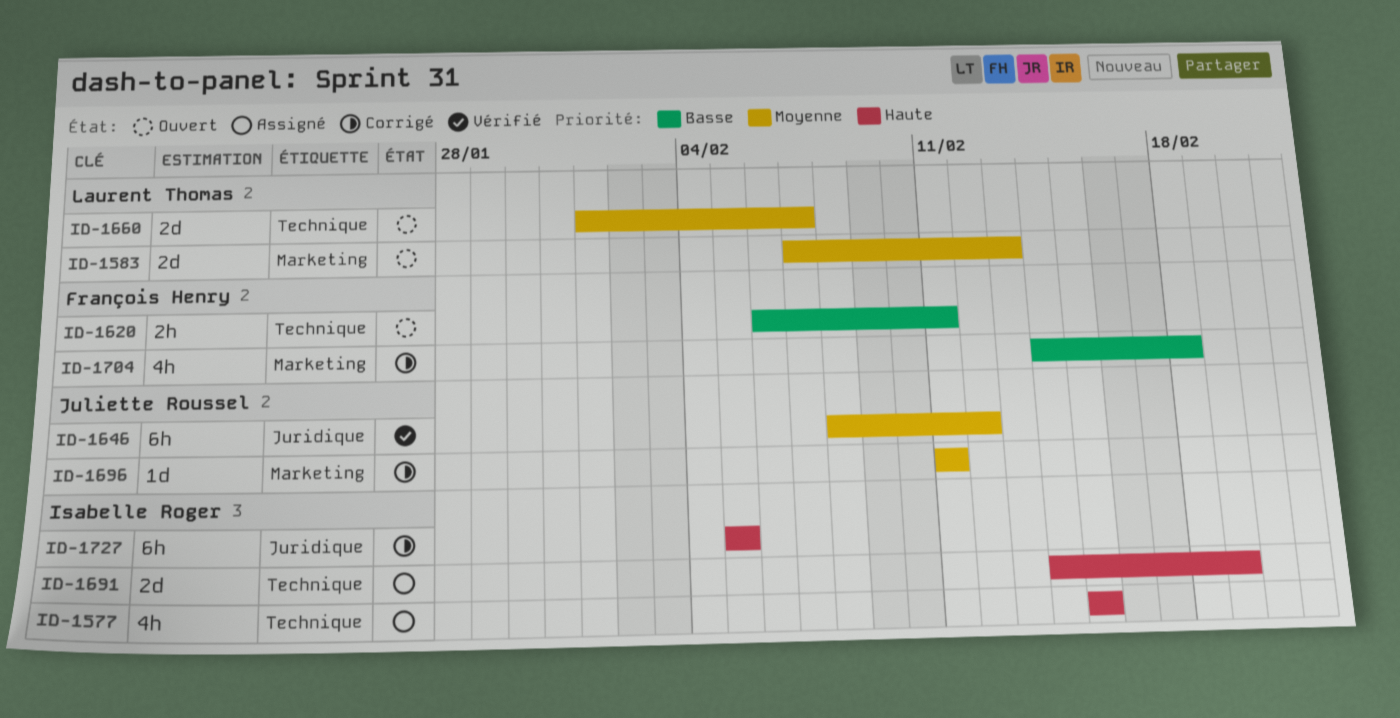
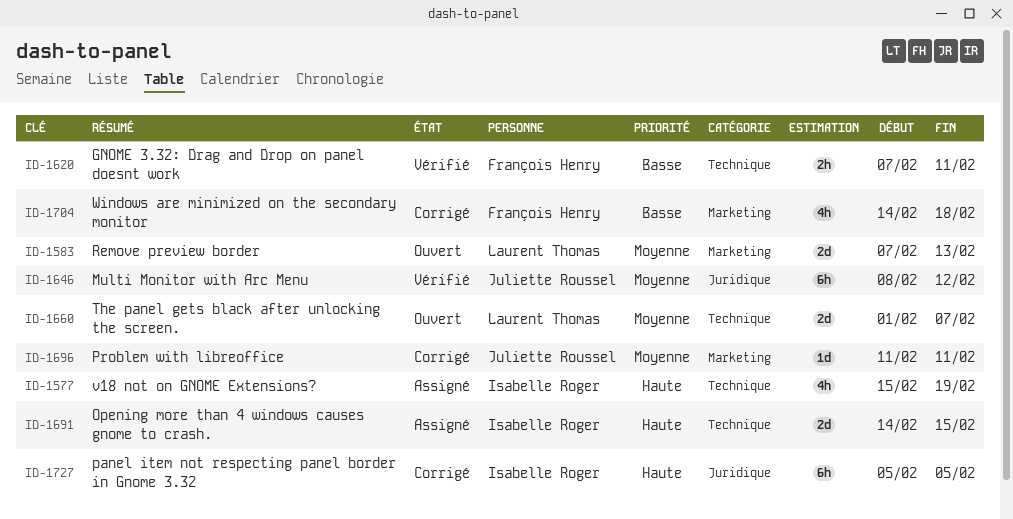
ID-1577, due: Feb 15 -> Feb 19
ID-1620, status: Ouvert -> Vérifié
ID-1620, start: Feb 6 -> Feb 7
ID-1691, due: Feb 19 -> Feb 15

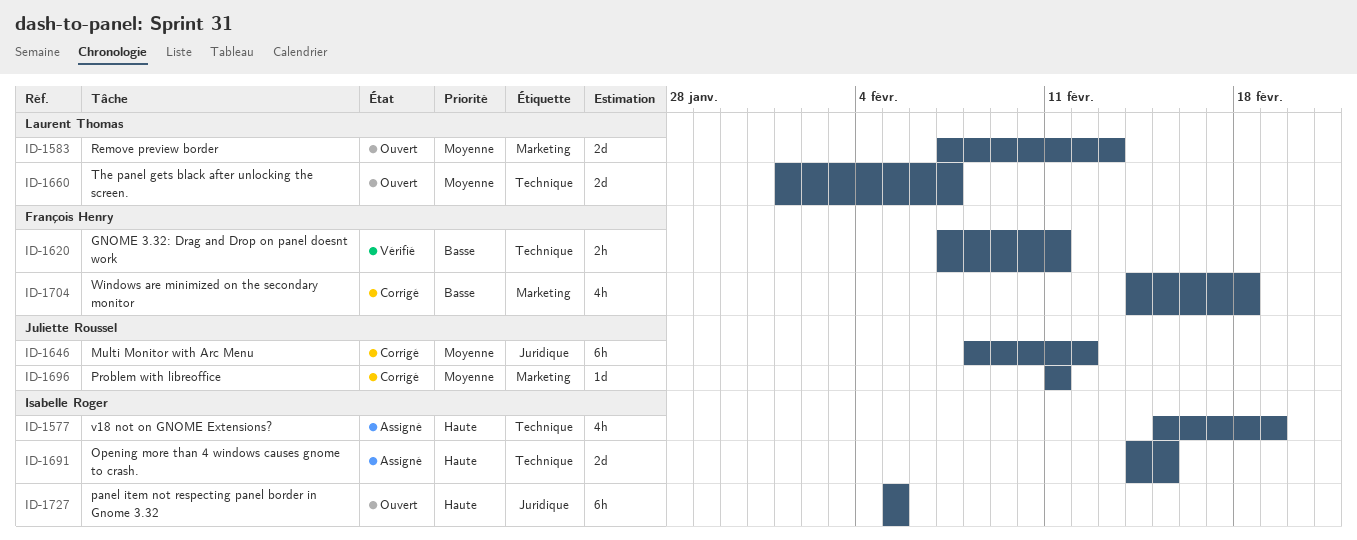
ID-1646, status: Vérifié -> Corrigé
ID-1727, status: Corrigé -> Ouvert

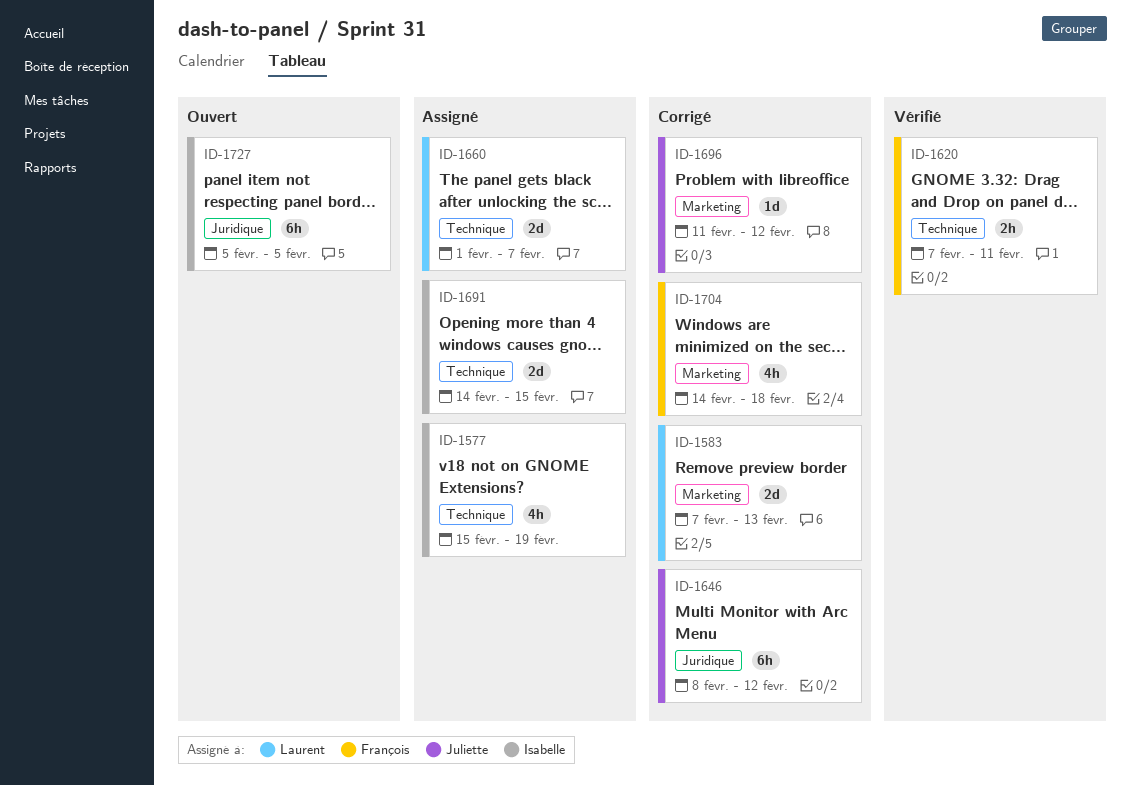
ID-1583, status: Ouvert -> Corrigé
ID-1660, status: Ouvert -> Assigné
ID-1696, due: Feb 11 -> Feb 12

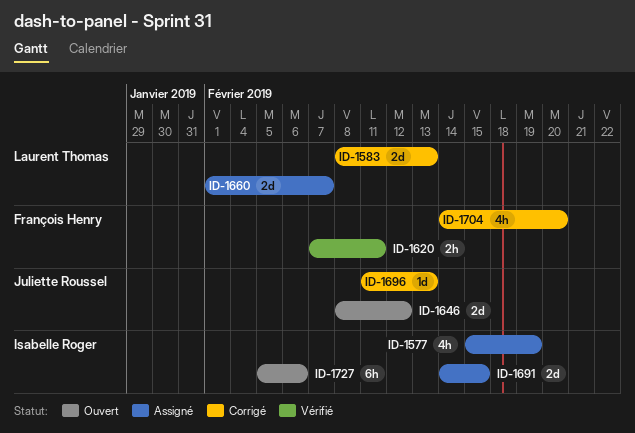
ID-1583, start: Feb 7 -> Feb 8
ID-1646, status: Corrigé -> Ouvert
ID-1646, estimate: 6h -> 2d
ID-1696, due: Feb 12 -> Feb 13
ID-1704, due: Feb 18 -> Feb 20
ID-1727, due: Feb 5 -> Feb 6

